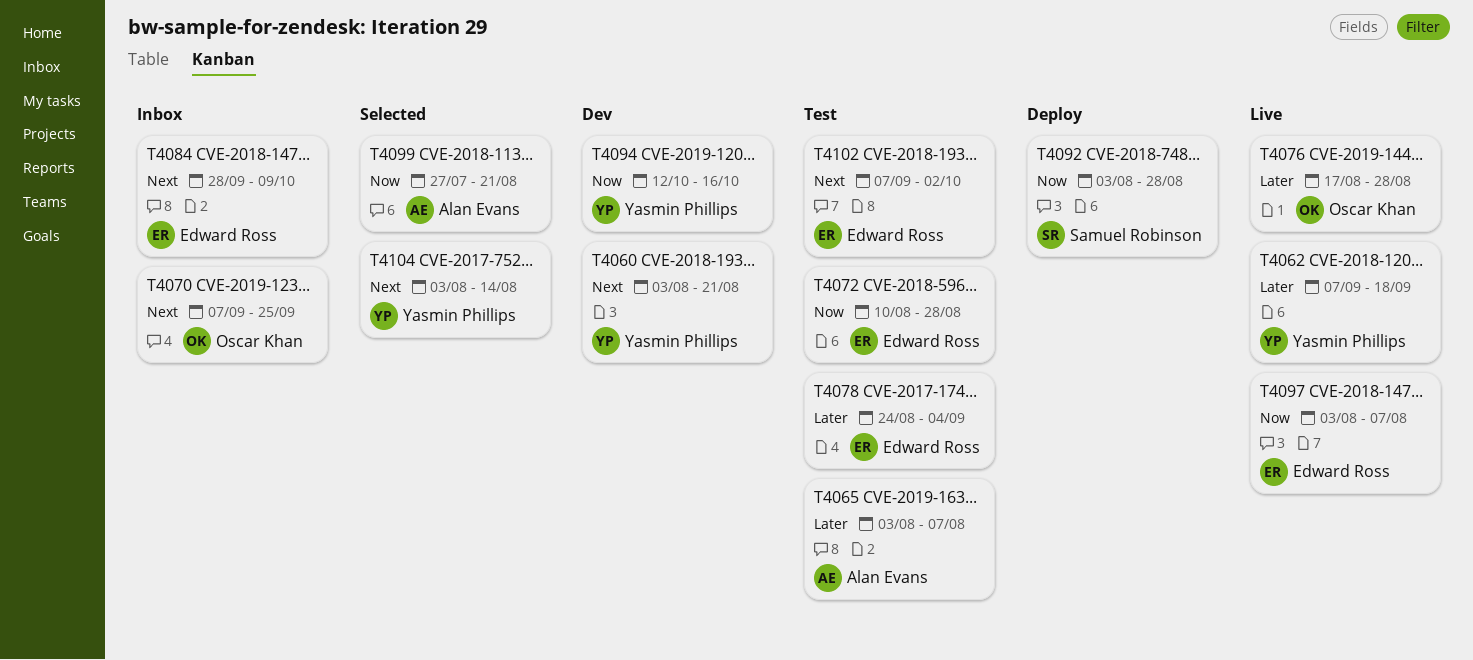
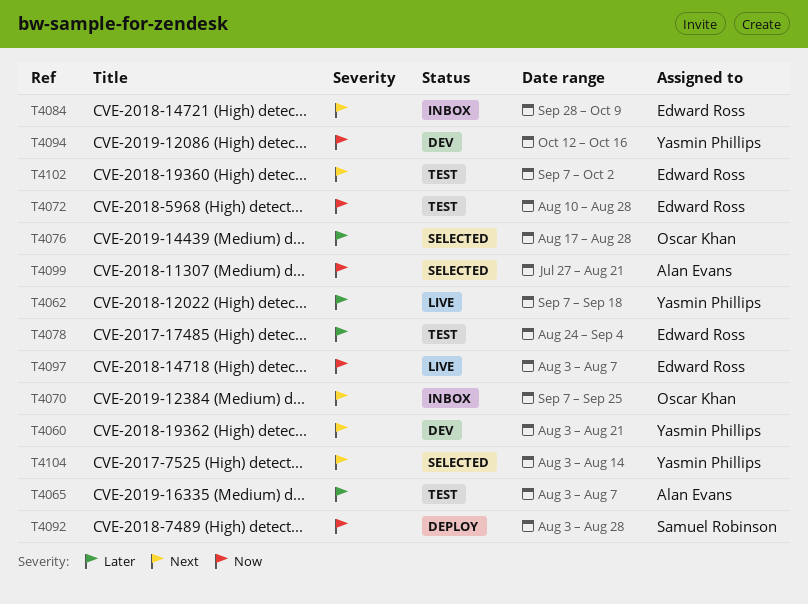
T4076, status: Live -> Selected

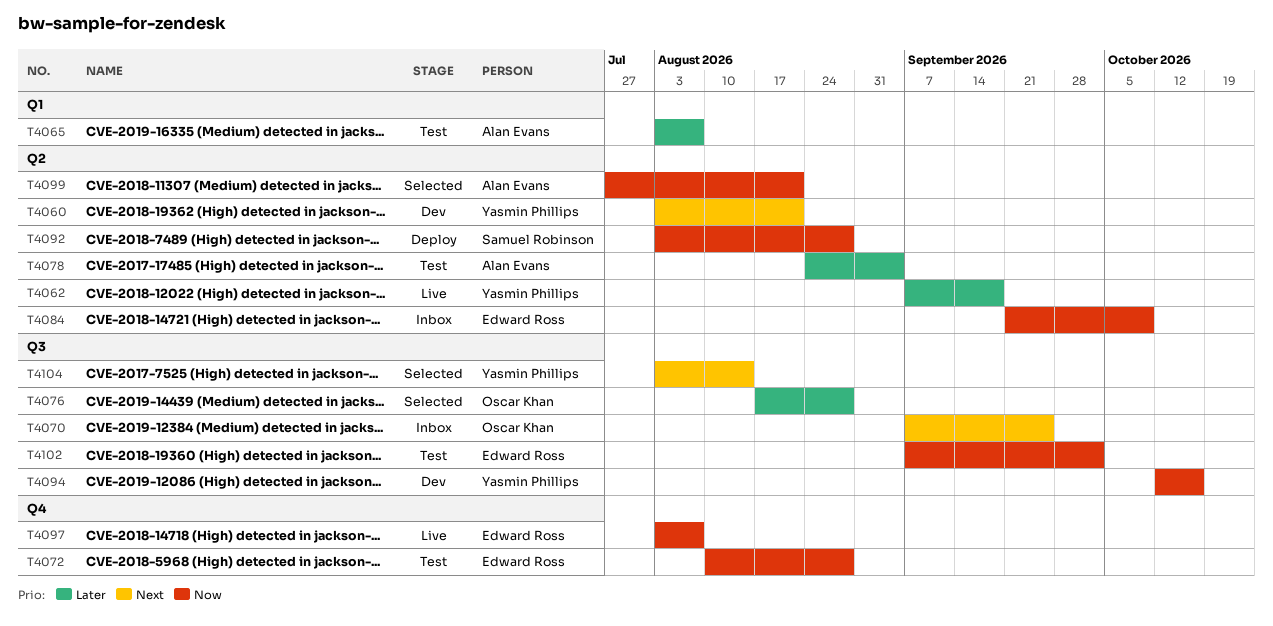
T4078, owner: Edward Ross -> Alan Evans
T4084, priority: Next -> Now
T4084, start: Sep 28 -> Sep 21
T4102, priority: Next -> Now

